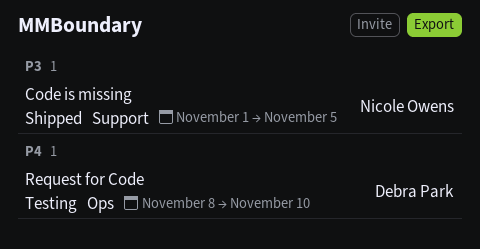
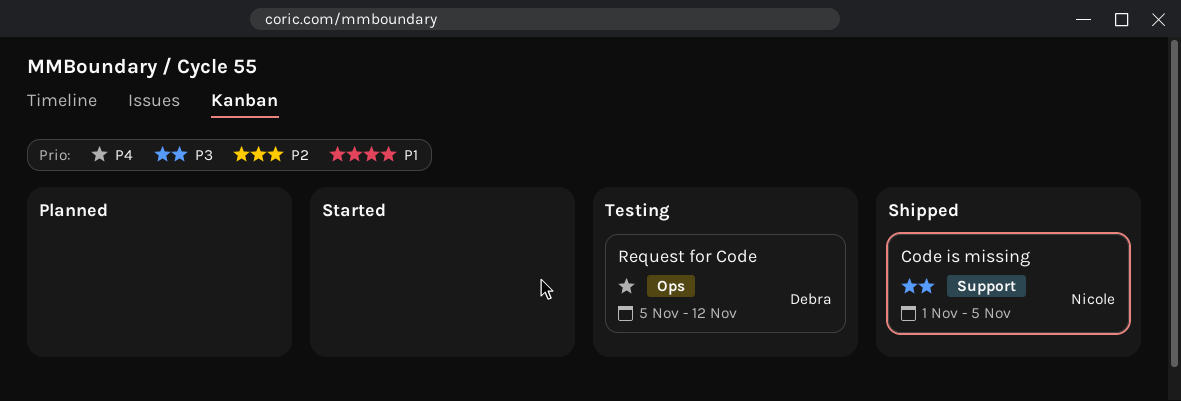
Request for Code, start: Nov 8 -> Nov 5
Request for Code, due: Nov 10 -> Nov 12

